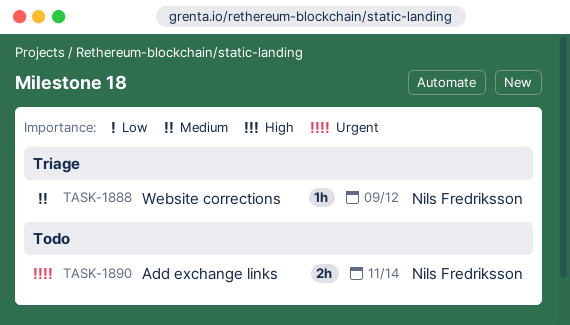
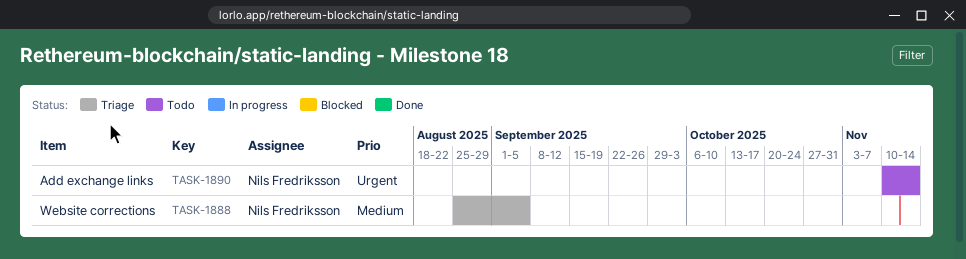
TASK-1888, due: Sep 12 -> Sep 5

